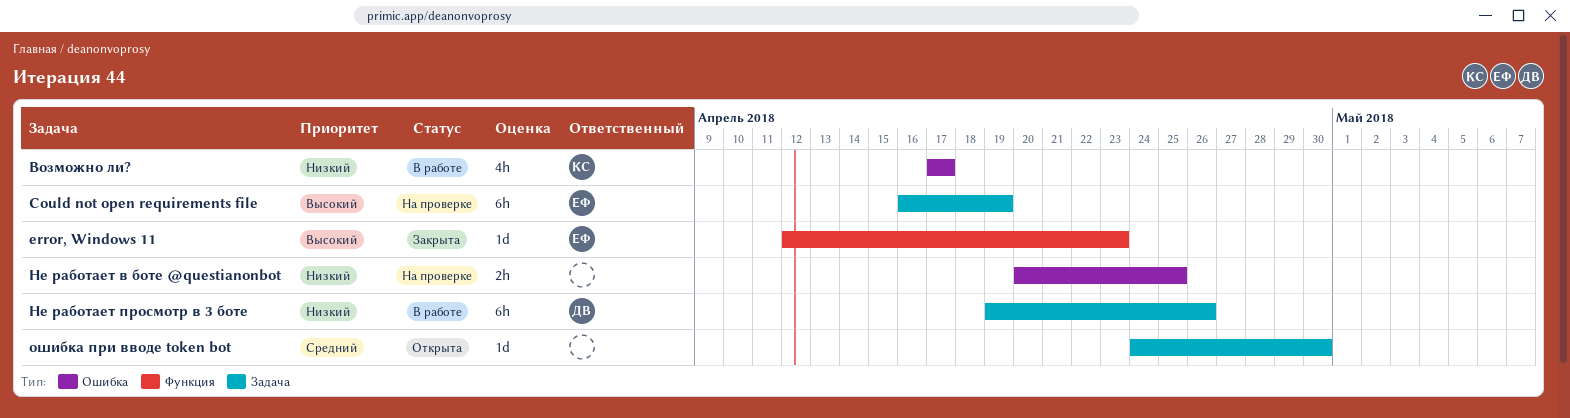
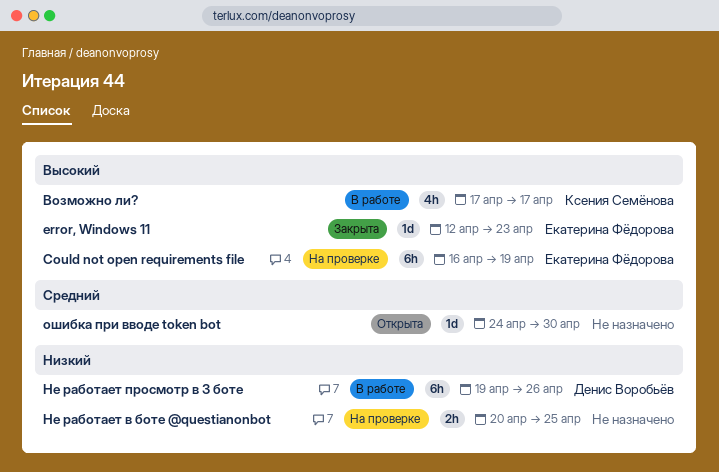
Возможно ли?, priority: Низкий -> Высокий

